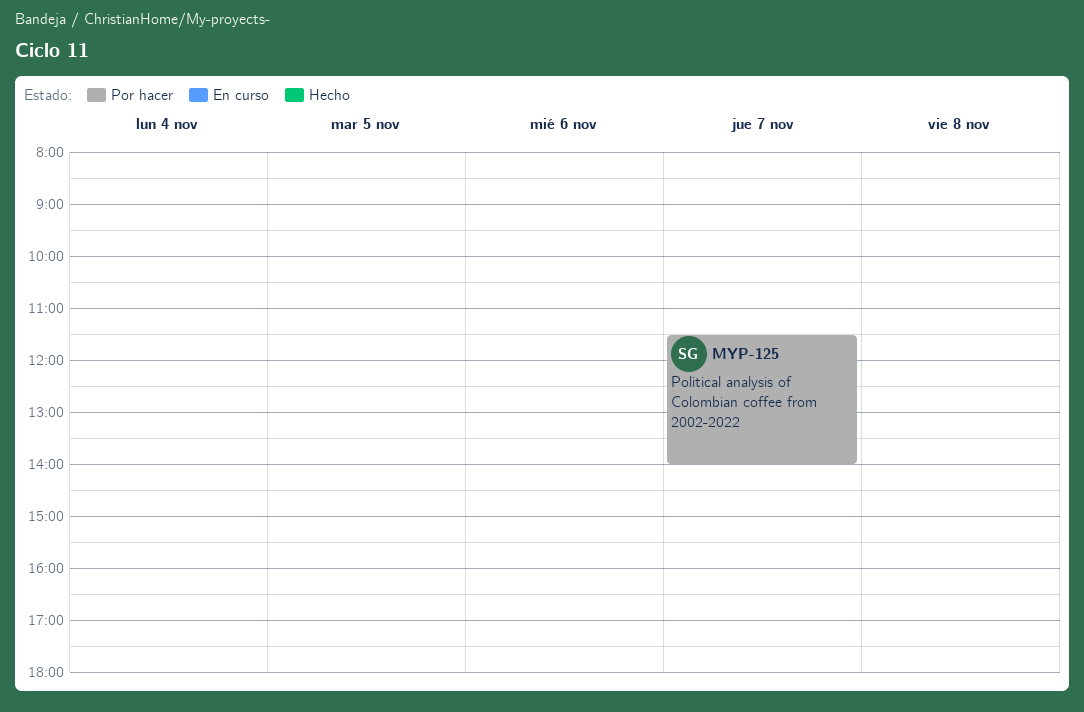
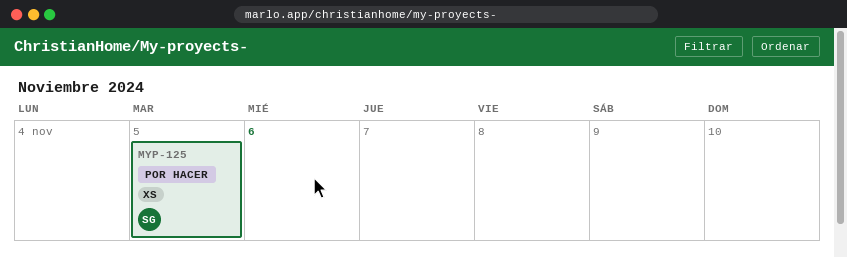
MYP-125, day: Nov 7 -> Nov 5

